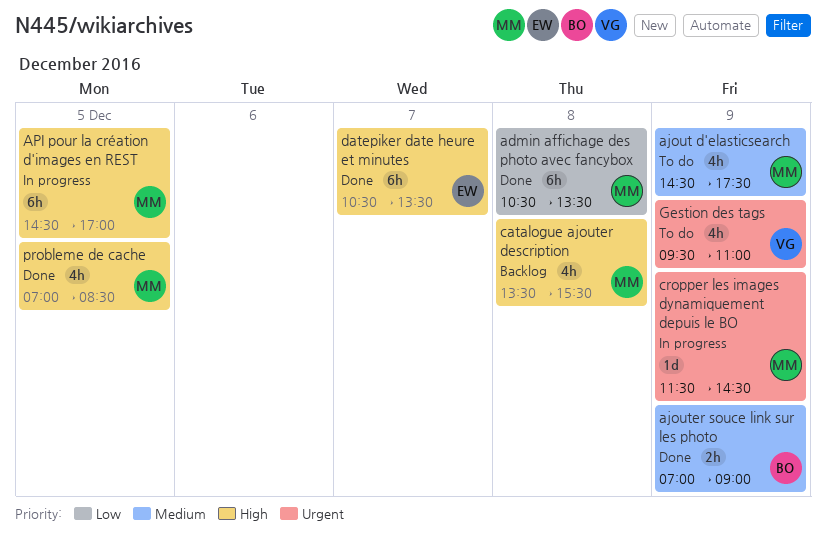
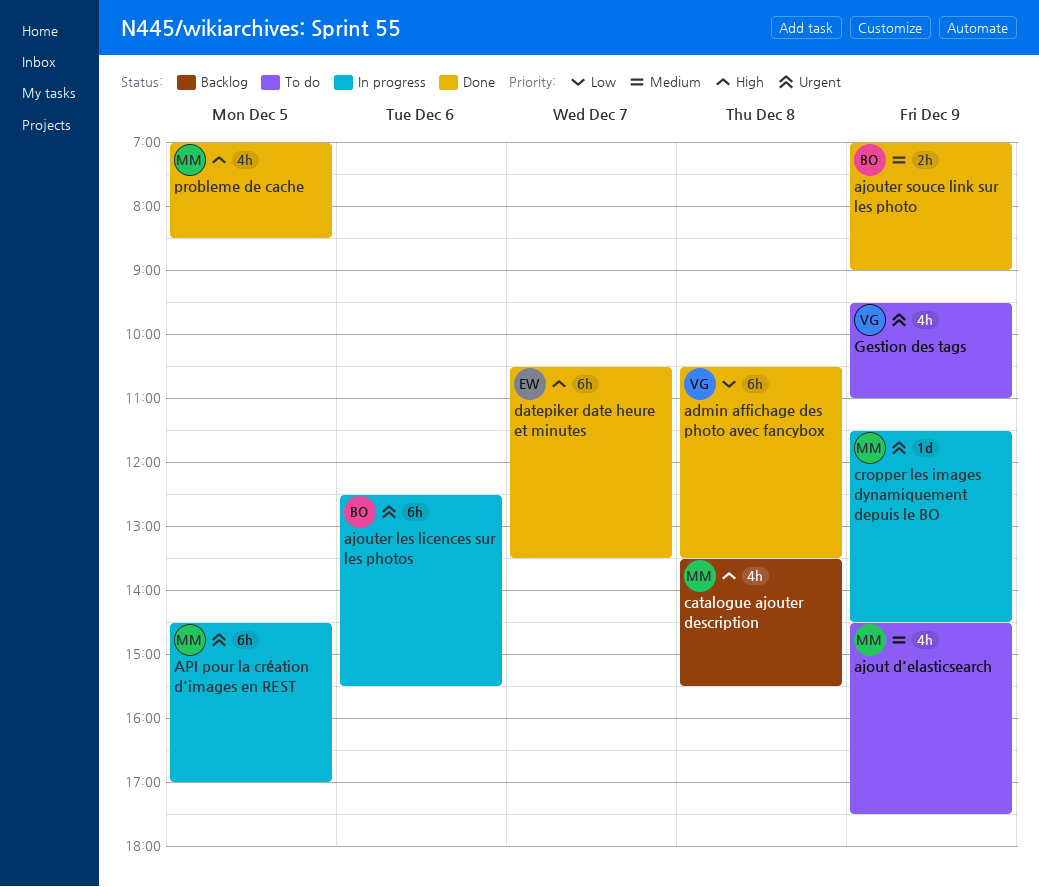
admin affichage des photo avec fancybox, owner: MM -> VG
ajouter les licences sur les photos: none -> present
API pour la création d'images en REST, priority: High -> Urgent

